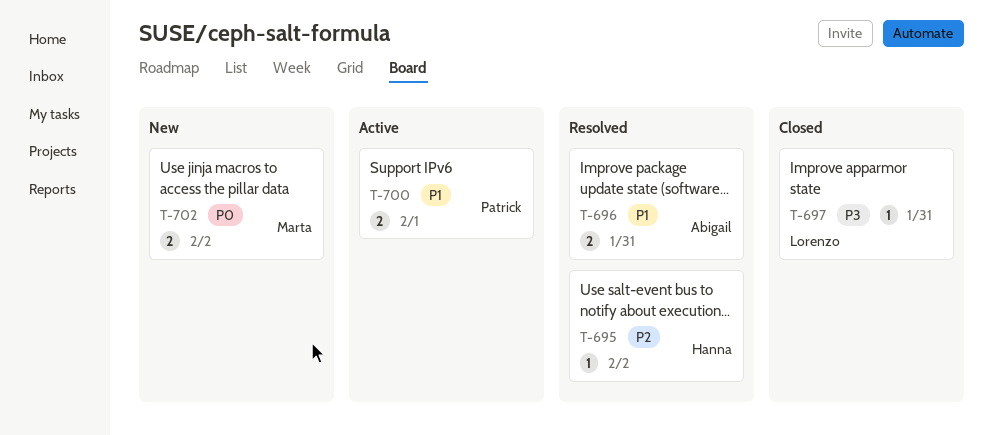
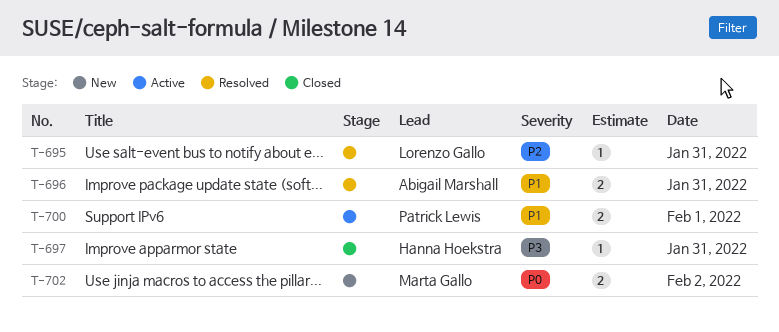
T-695, owner: Hanna Hoekstra -> Lorenzo Gallo
T-695, day: Feb 2 -> Jan 31
T-697, owner: Lorenzo Gallo -> Hanna Hoekstra

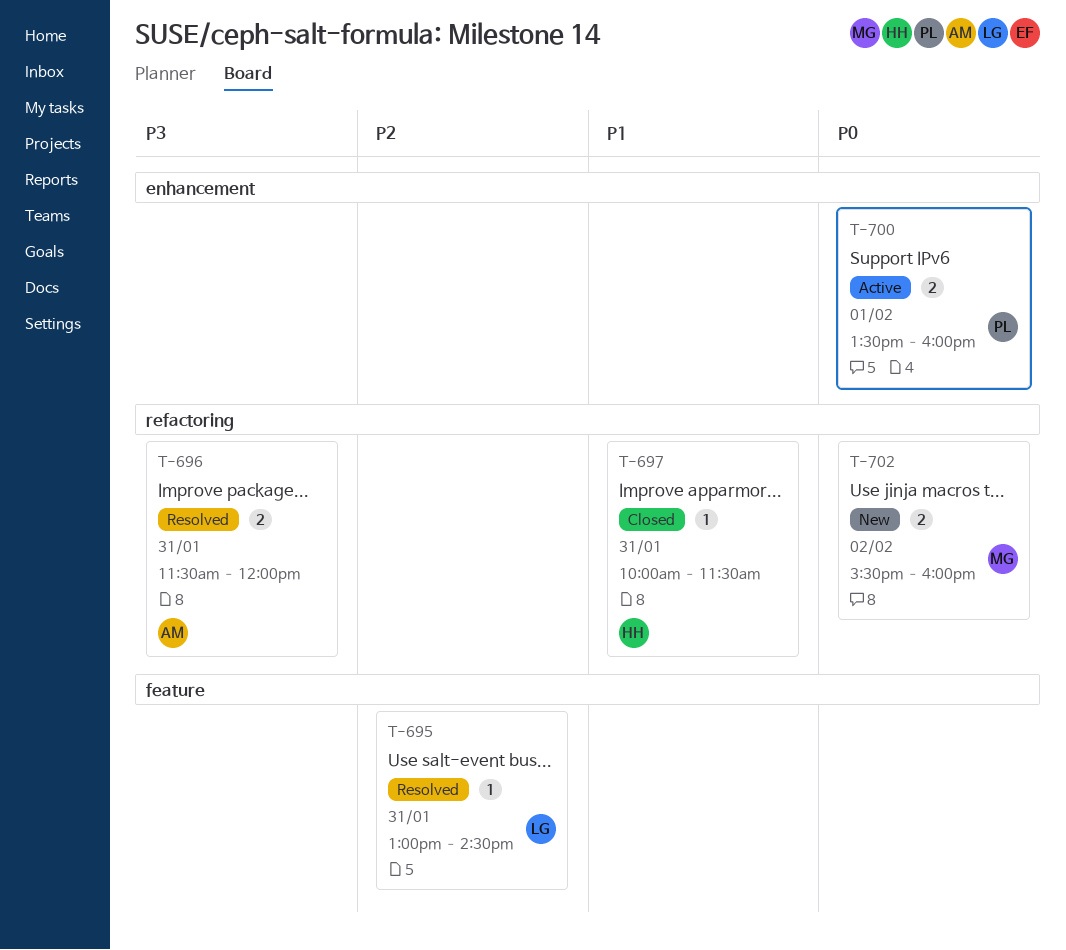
T-696, priority: P1 -> P3
T-697, priority: P3 -> P1
T-700, priority: P1 -> P0

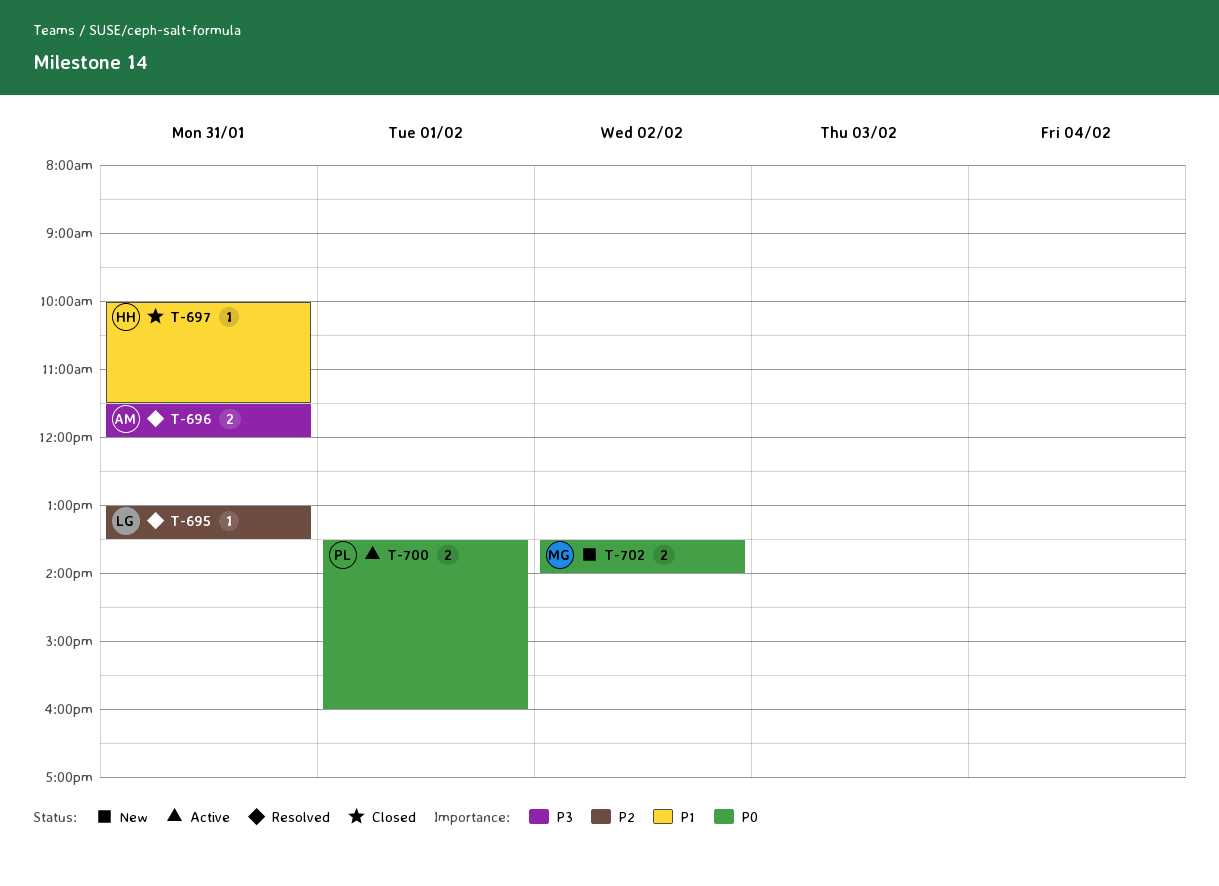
T-695, ends: 14:30 -> 13:30
T-702, begins: 15:30 -> 13:30
T-702, ends: 16:00 -> 14:00

